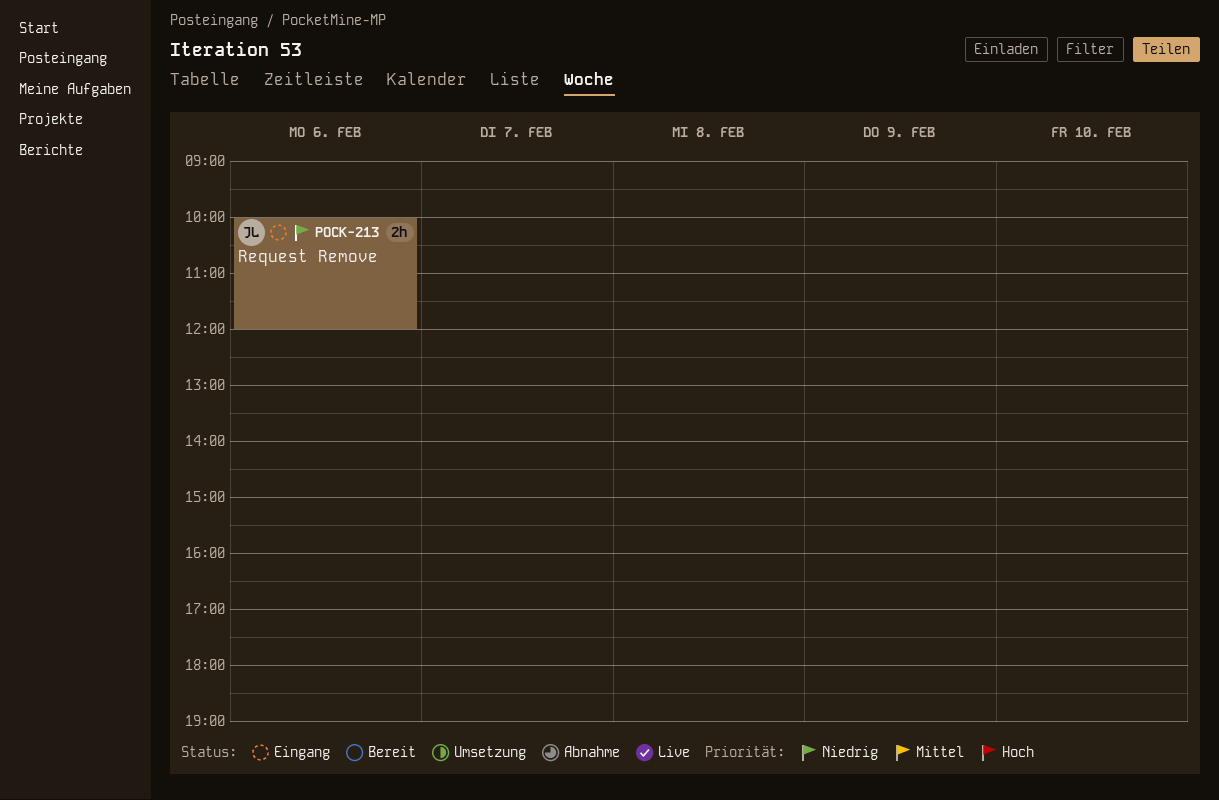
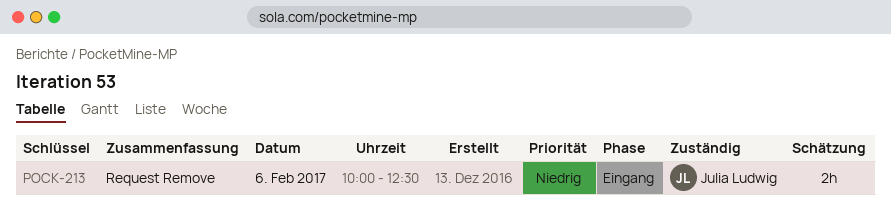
POCK-213, ends: 12:00 -> 12:30

